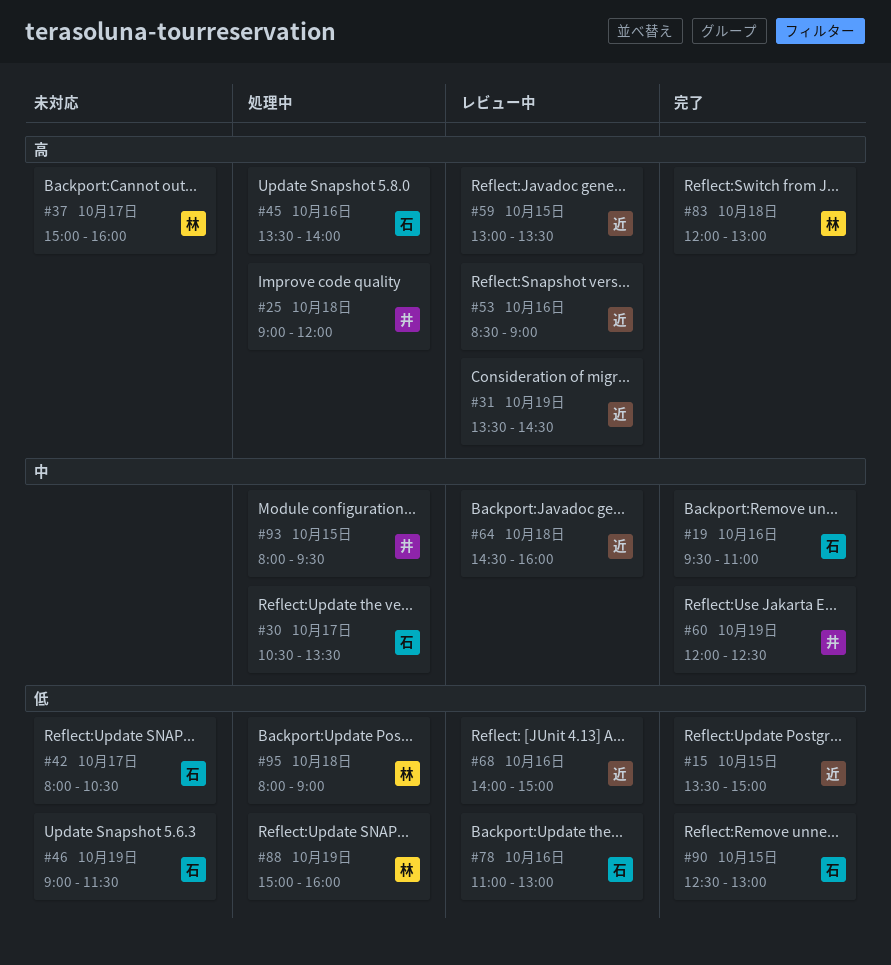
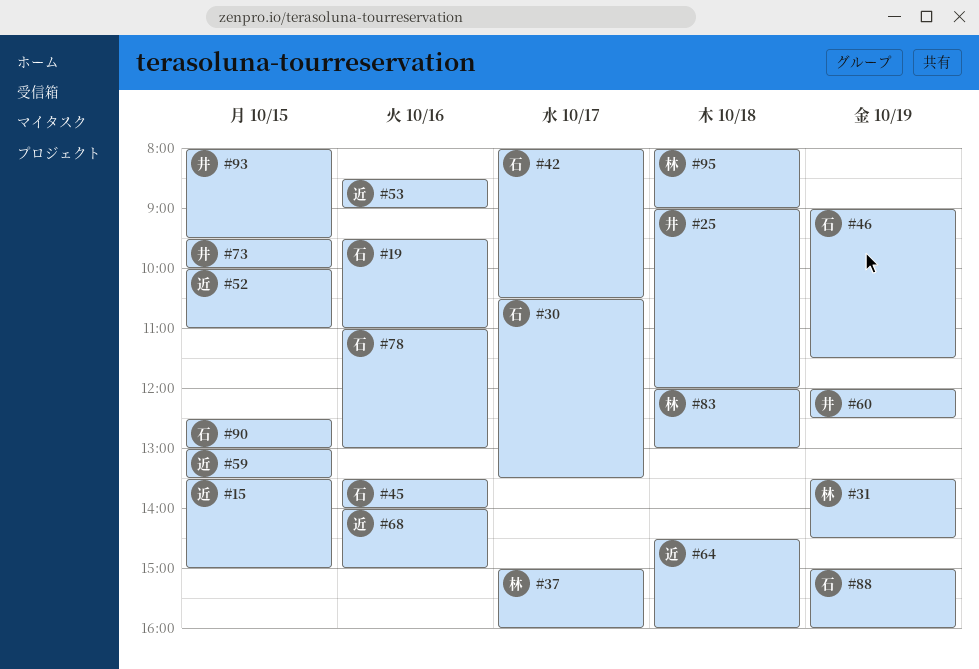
#31, owner: 近 -> 林
#52: none -> present
#73: none -> present
#88, owner: 林 -> 石

